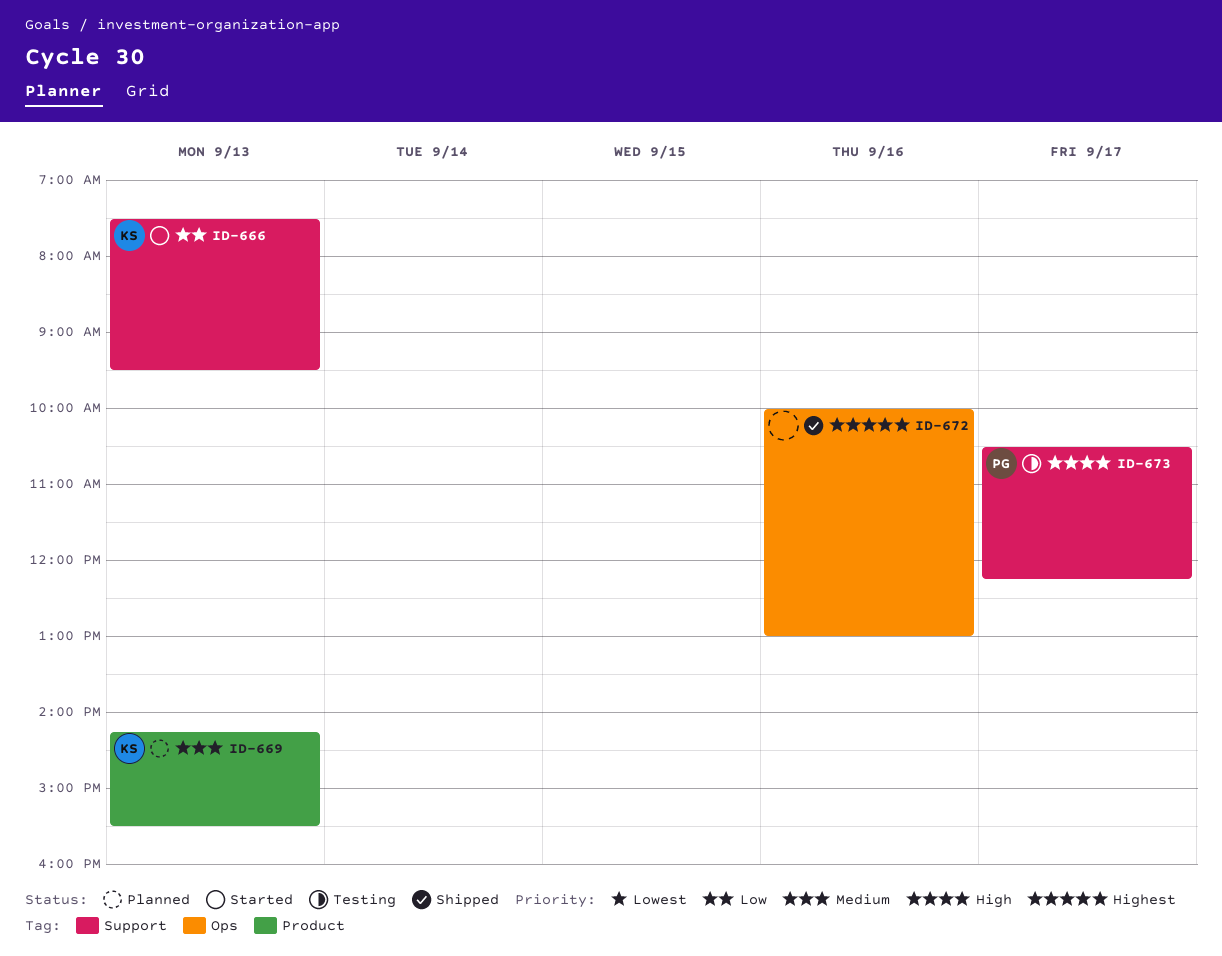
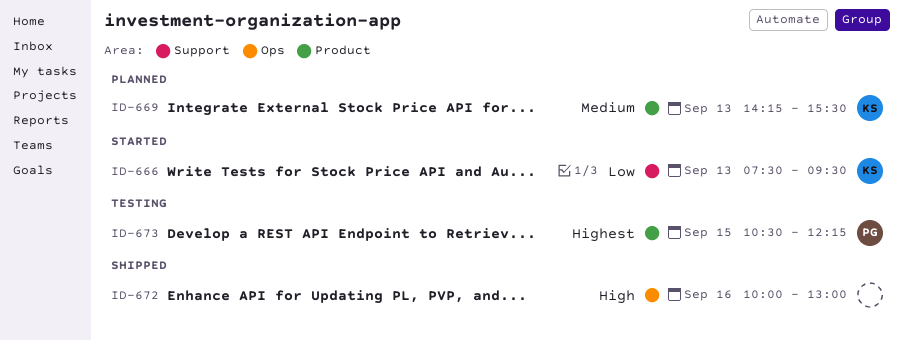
ID-672, priority: Highest -> High
ID-673, priority: High -> Highest
ID-673, label: Support -> Product
ID-673, day: Sep 17 -> Sep 15

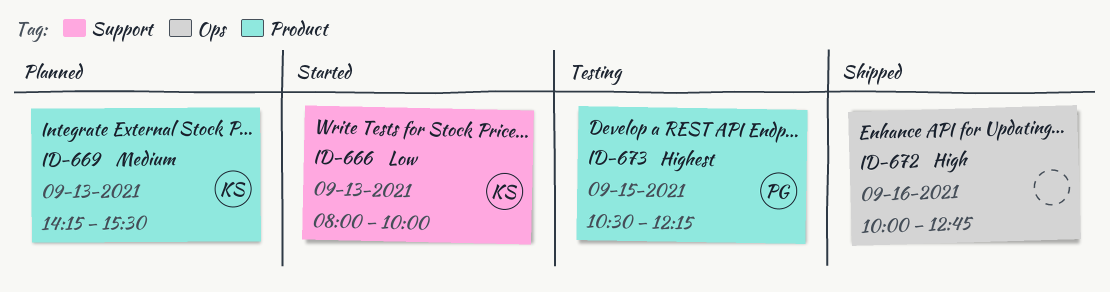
ID-666, begins: 07:30 -> 08:00
ID-666, ends: 09:30 -> 10:00
ID-672, ends: 13:00 -> 12:45

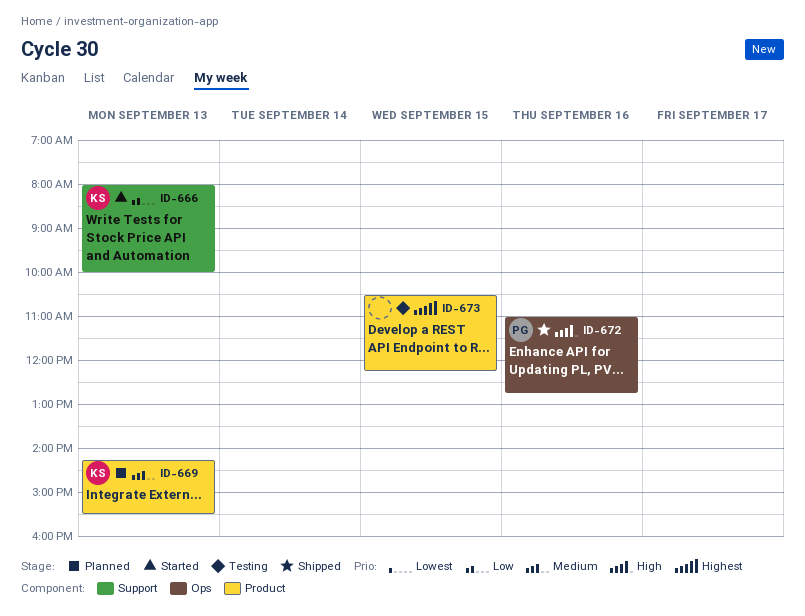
ID-672, owner: none -> PG
ID-672, begins: 10:00 -> 11:00
ID-673, owner: PG -> none

